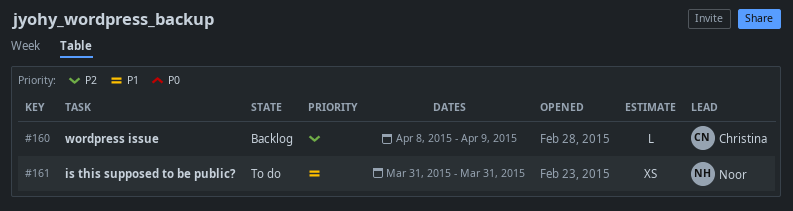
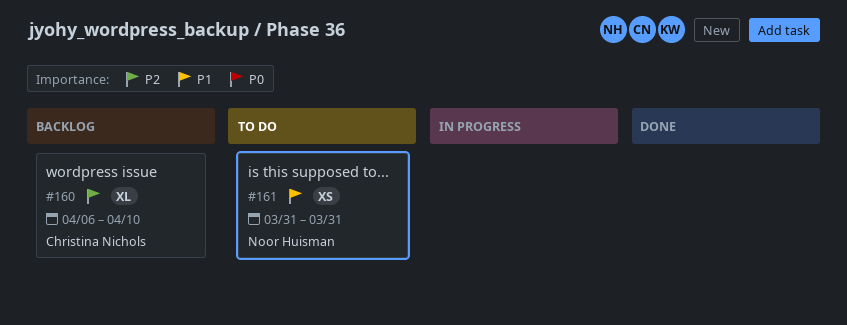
#160, estimate: L -> XL
#160, start: Apr 8 -> Apr 6
#160, due: Apr 9 -> Apr 10

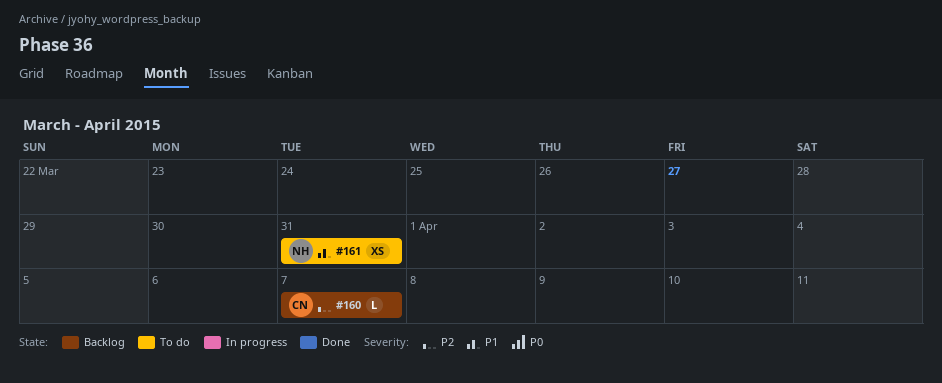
#160, estimate: XL -> L
#160, start: Apr 6 -> Apr 7
#160, due: Apr 10 -> Apr 7

